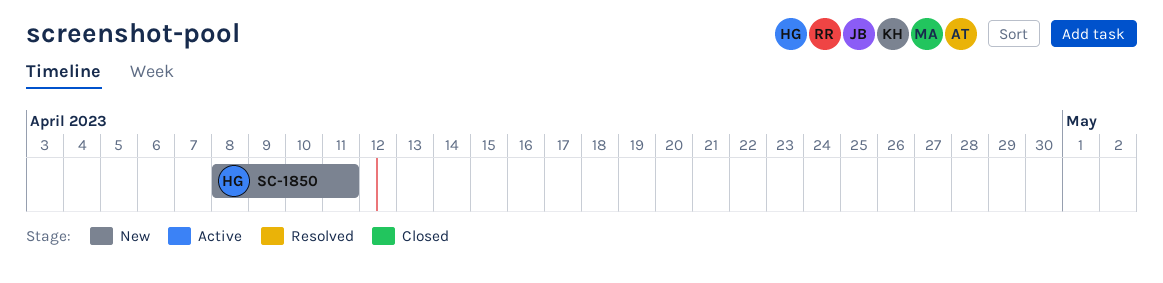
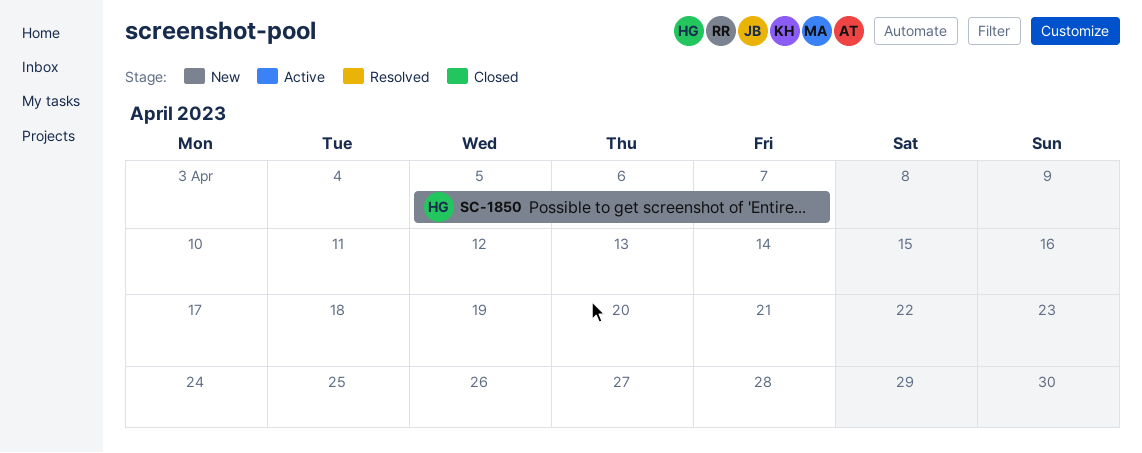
SC-1850, start: Apr 8 -> Apr 5
SC-1850, due: Apr 11 -> Apr 7

